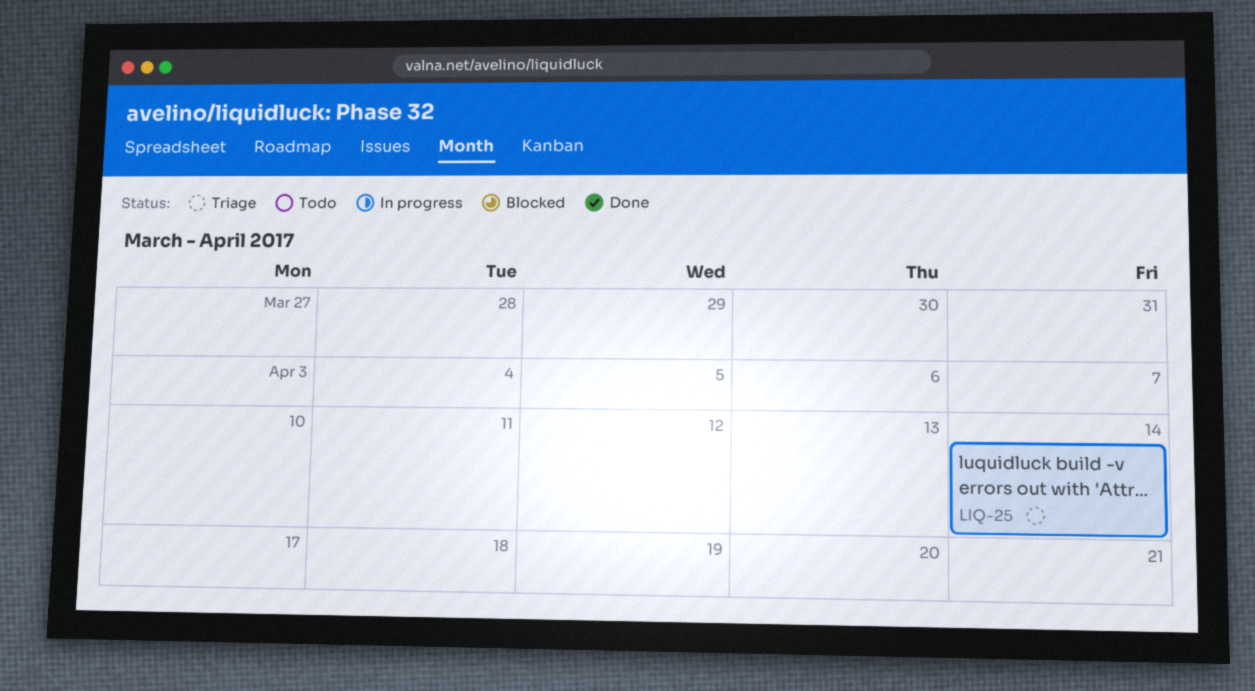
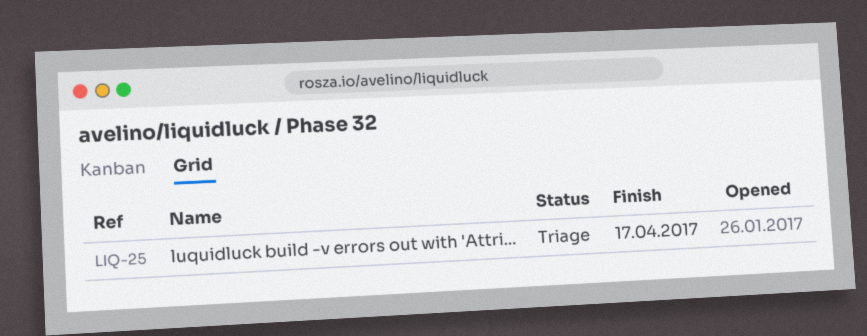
LIQ-25, due: Apr 14 -> Apr 17

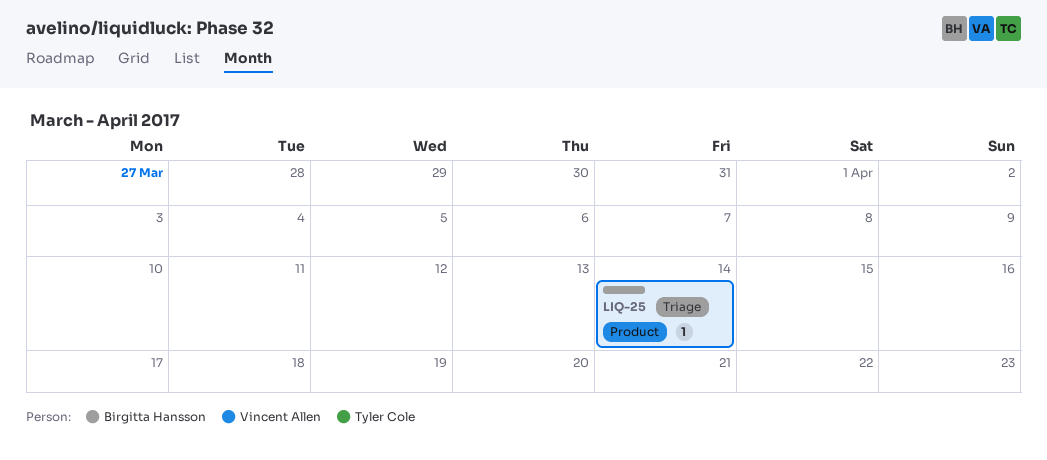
LIQ-25, due: Apr 17 -> Apr 14

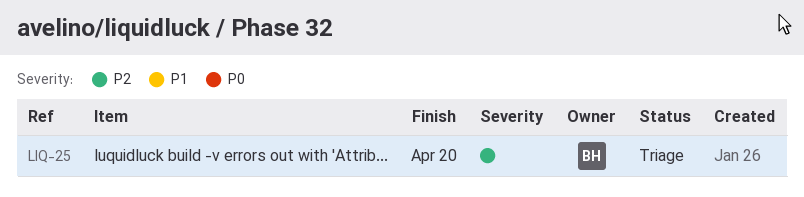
LIQ-25, due: Apr 14 -> Apr 20

